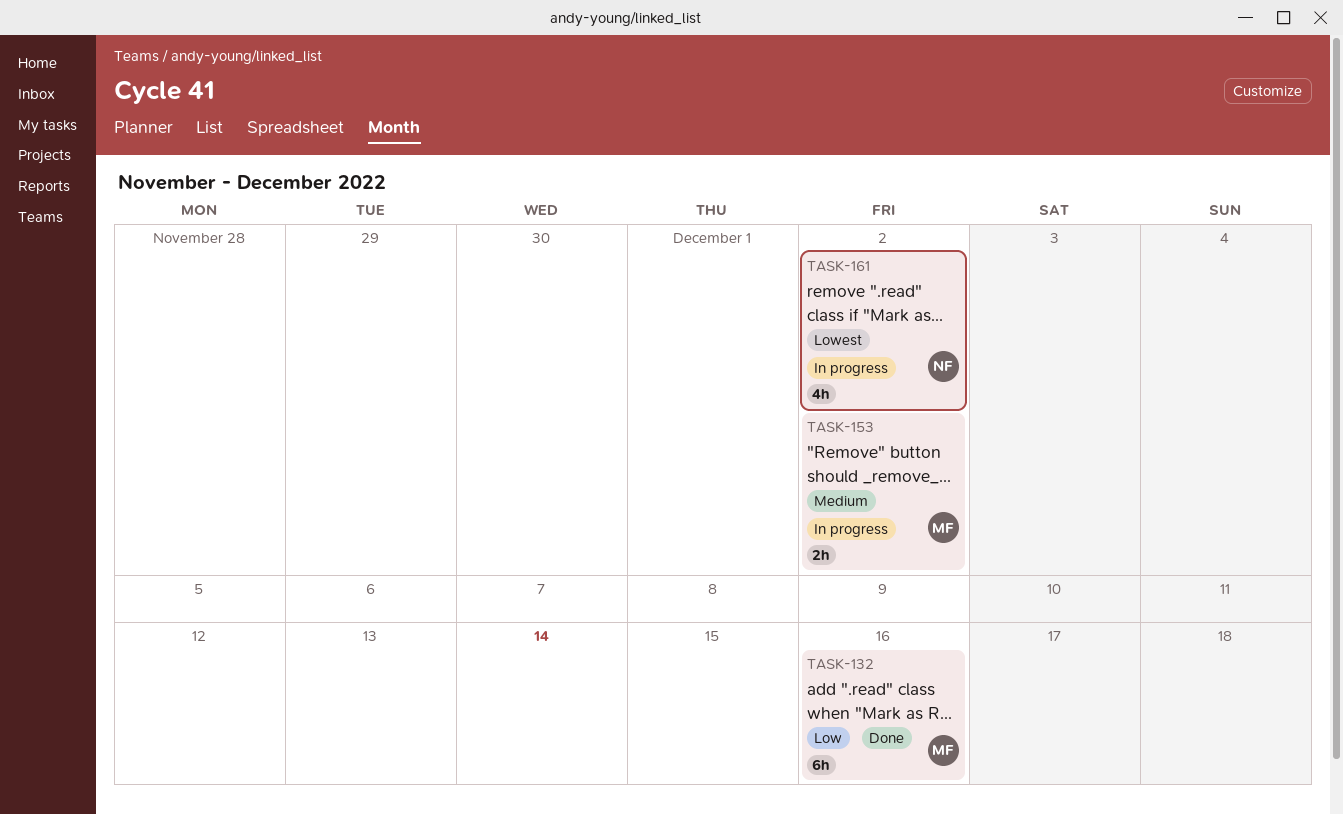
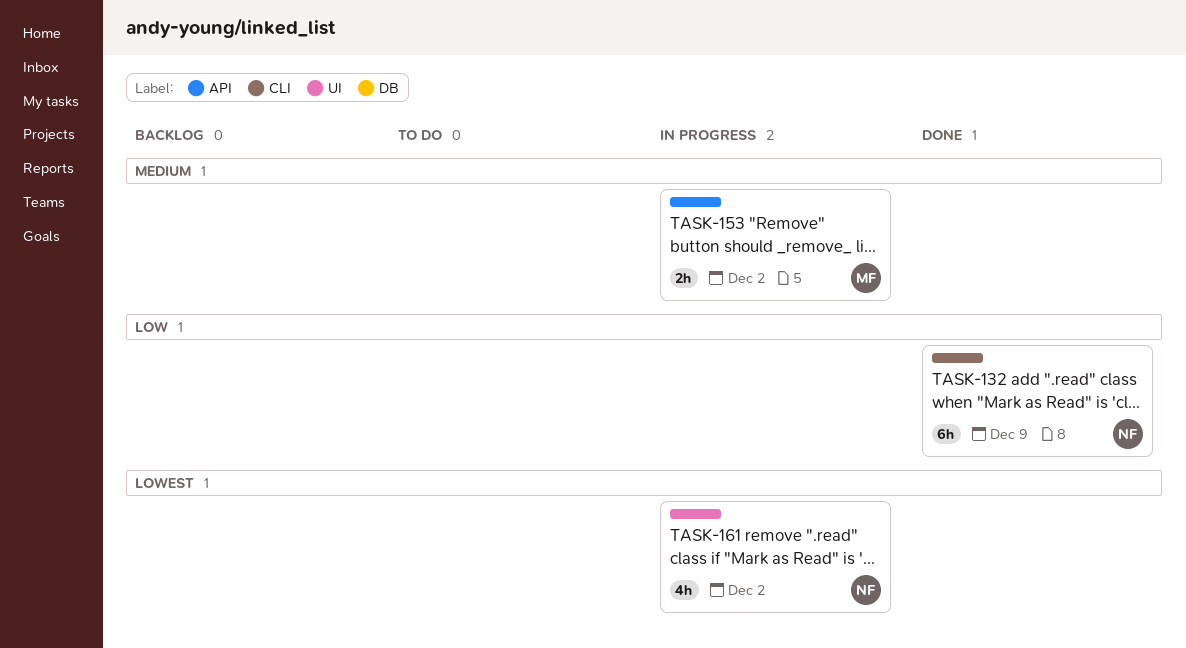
TASK-132, owner: MF -> NF
TASK-132, due: Dec 16 -> Dec 9

